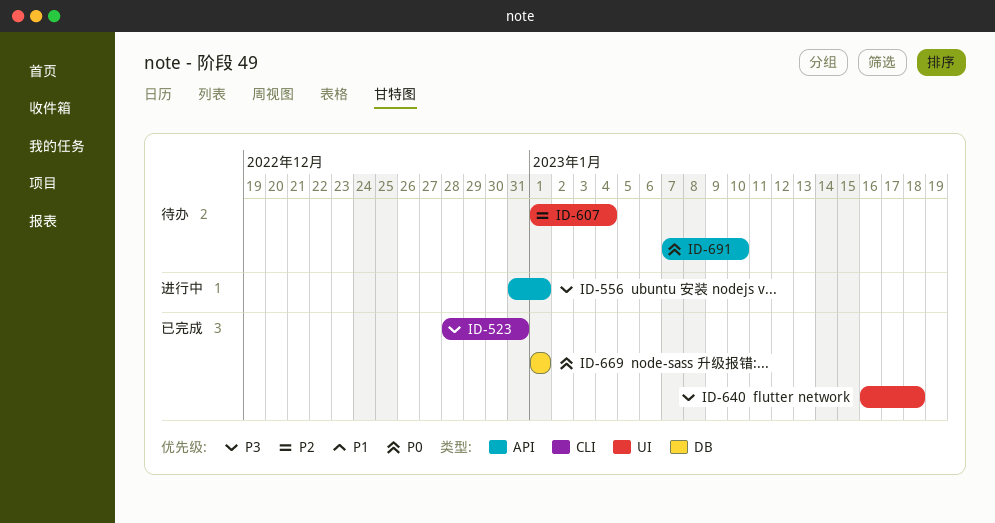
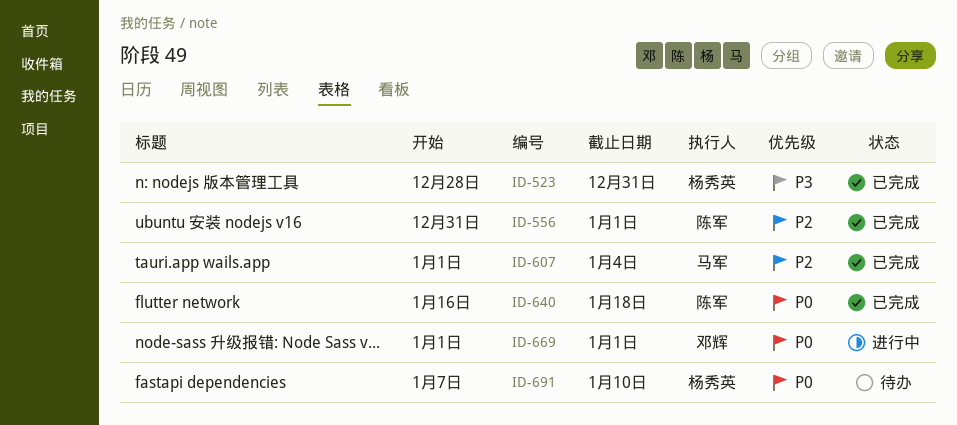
ID-556, status: 进行中 -> 已完成
ID-556, priority: P3 -> P2
ID-607, status: 待办 -> 已完成
ID-640, priority: P3 -> P0
ID-669, status: 已完成 -> 进行中

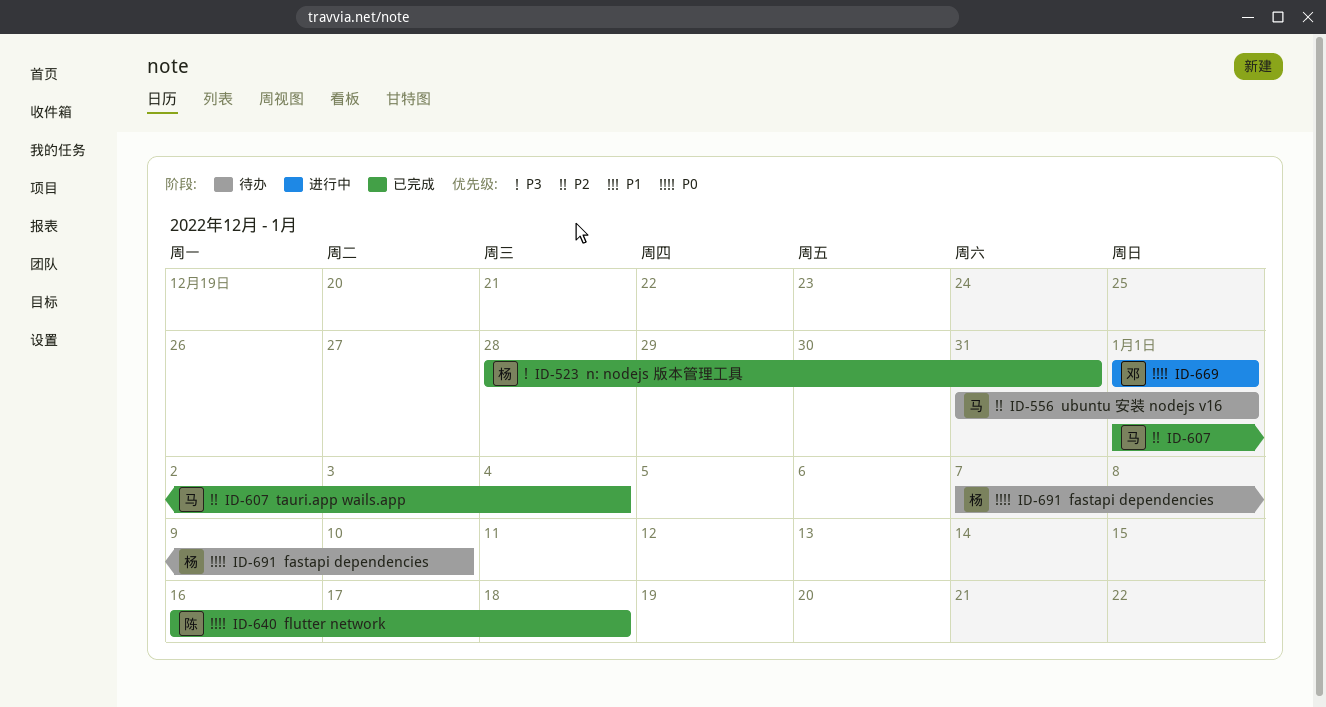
ID-556, status: 已完成 -> 待办
ID-556, owner: 陈军 -> 马军

